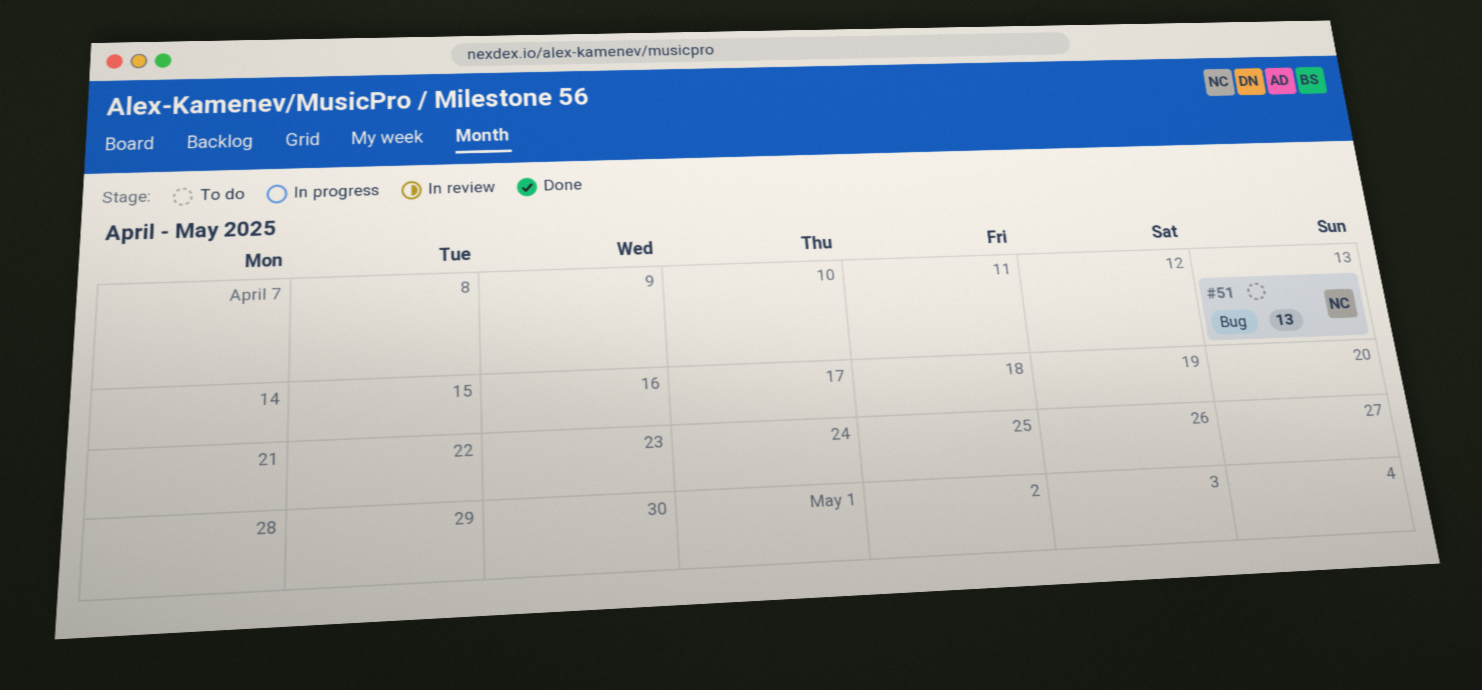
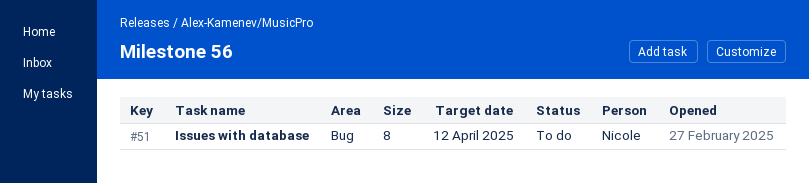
#51, estimate: 13 -> 8
#51, due: Apr 13 -> Apr 12

